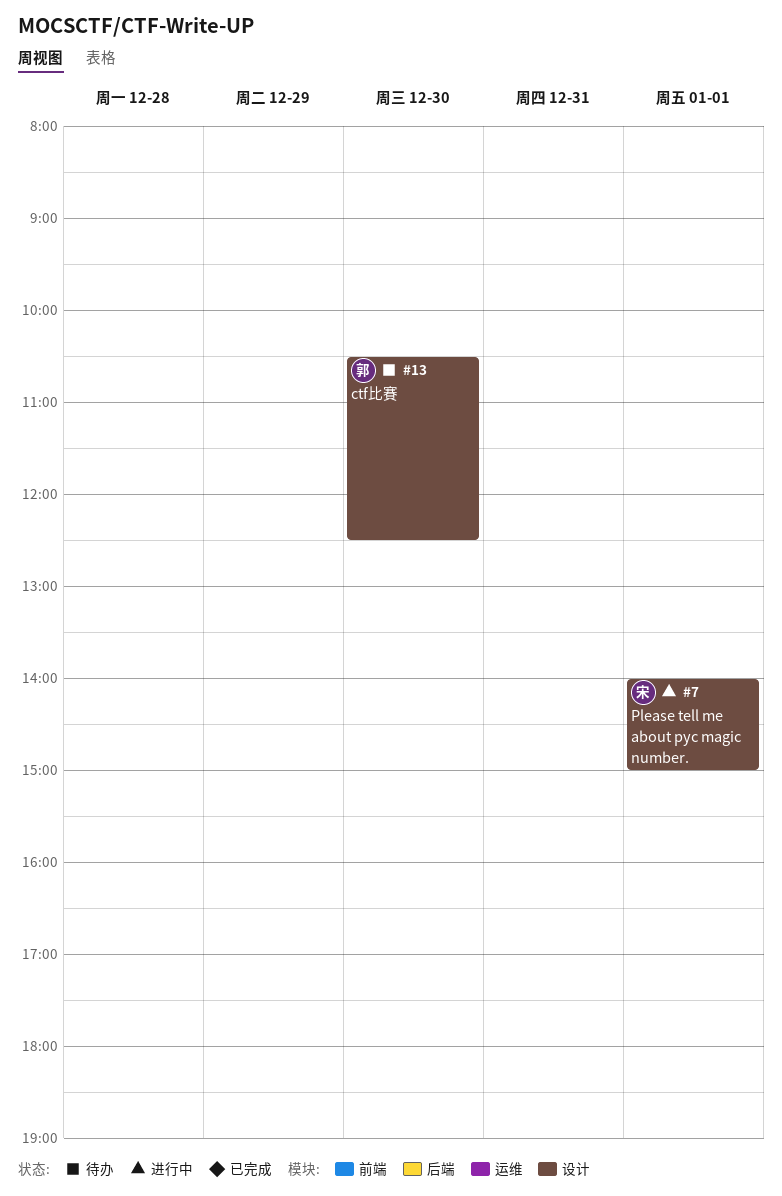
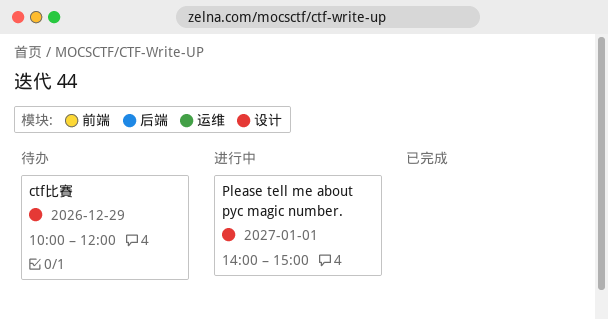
ctf比賽, day: Dec 30 -> Dec 29
ctf比賽, begins: 10:30 -> 10:00
ctf比賽, ends: 12:30 -> 12:00

